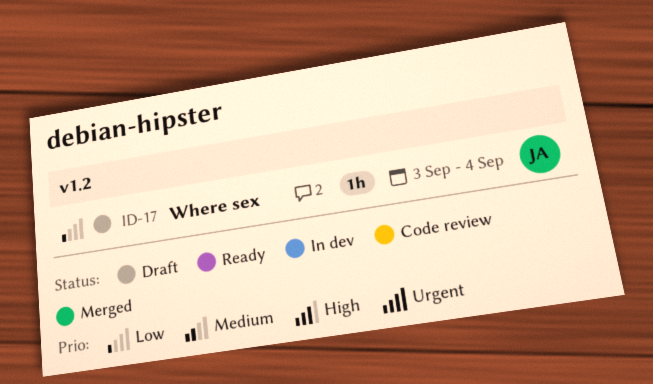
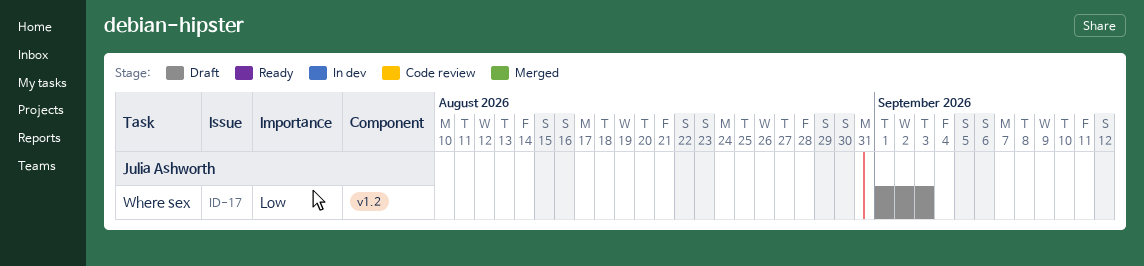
ID-17, start: Sep 3 -> Sep 1
ID-17, due: Sep 4 -> Sep 3

